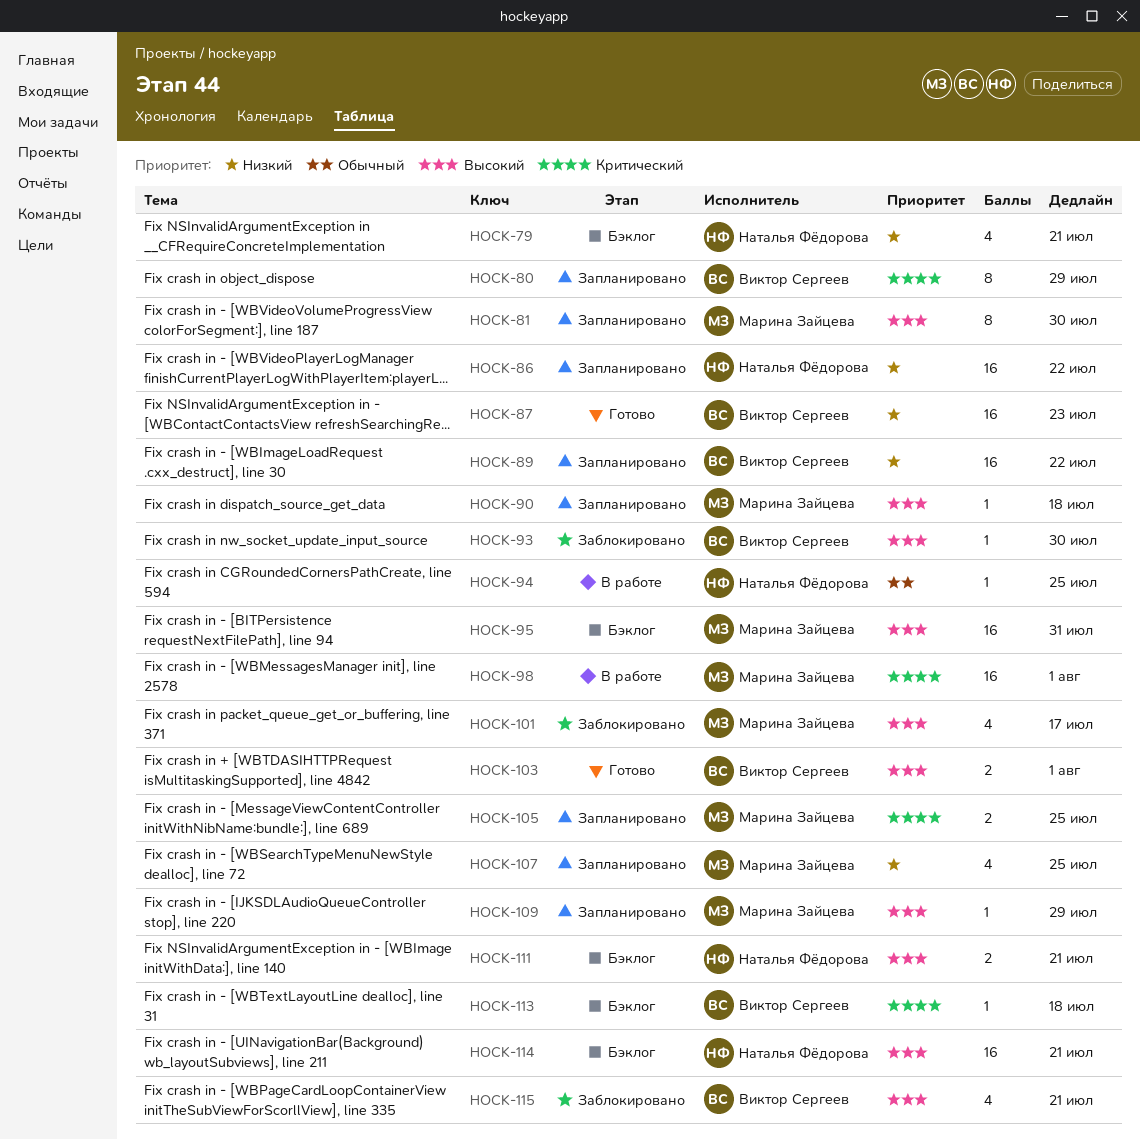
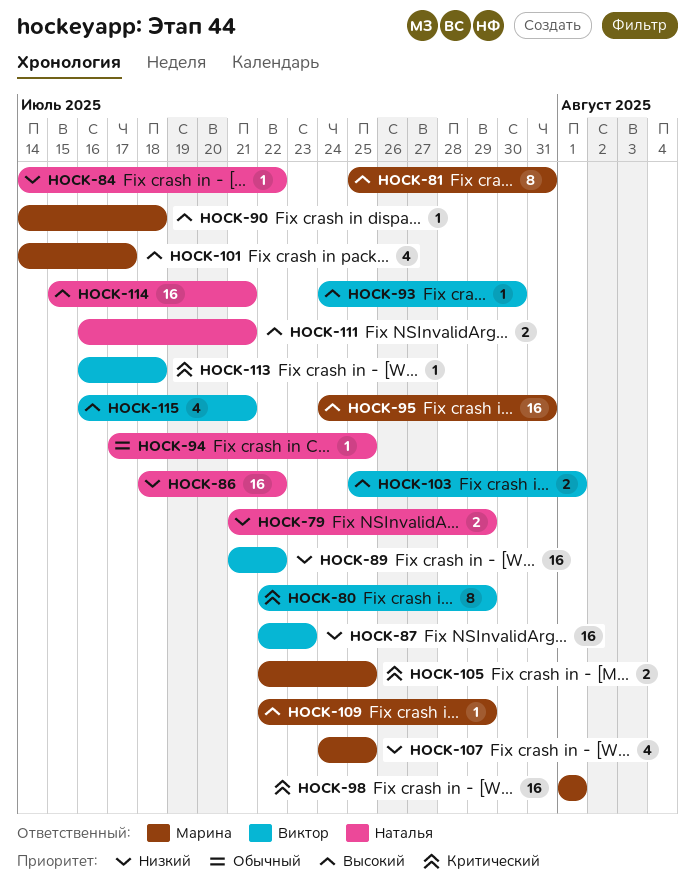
HOCK-79, estimate: 4 -> 2
HOCK-79, due: Jul 21 -> Jul 29
HOCK-81, due: Jul 30 -> Jul 31
HOCK-84: none -> present

